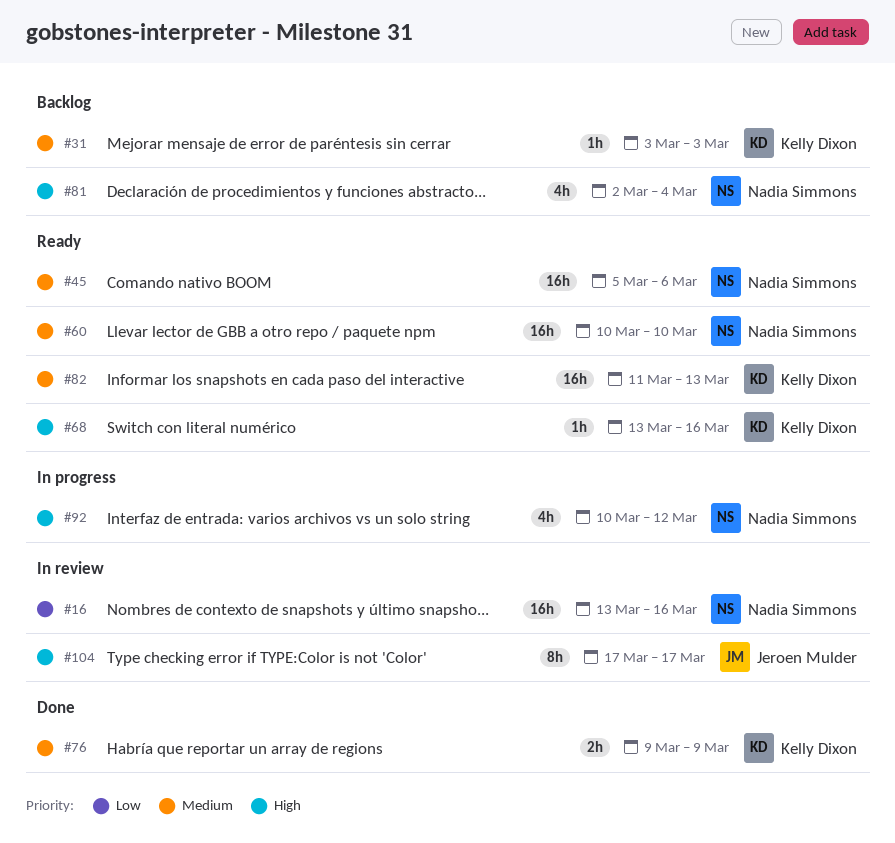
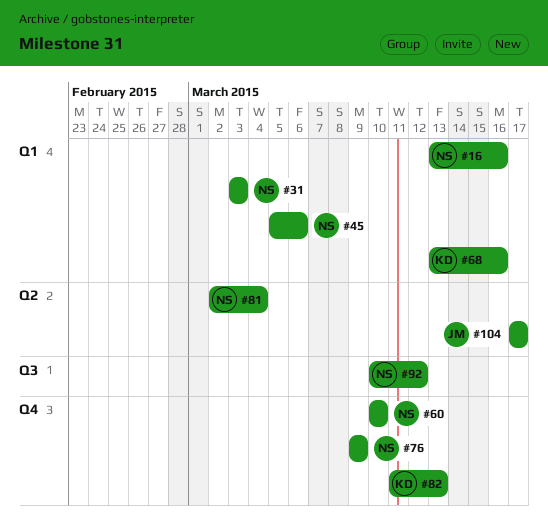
#31, owner: Kelly Dixon -> Nadia Simmons
#76, owner: Kelly Dixon -> Nadia Simmons

